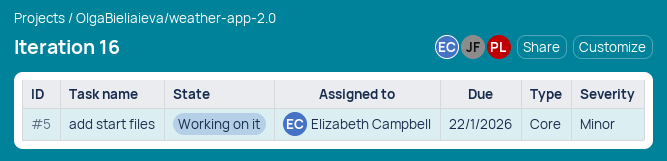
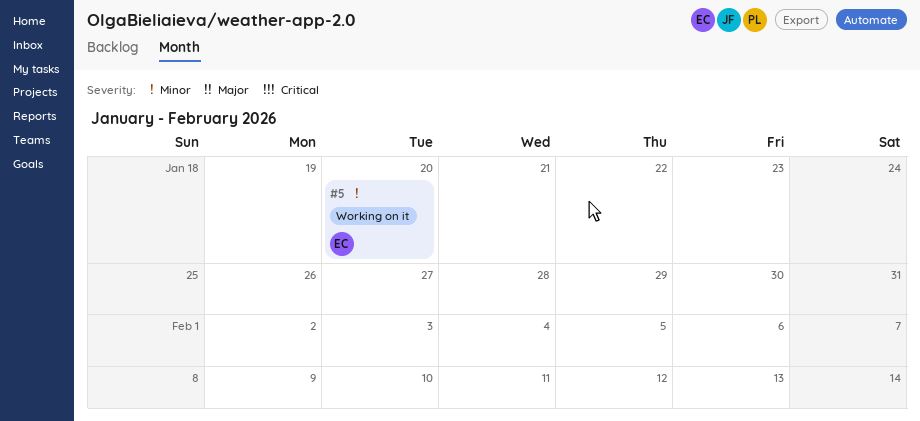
#5, due: Jan 22 -> Jan 20

